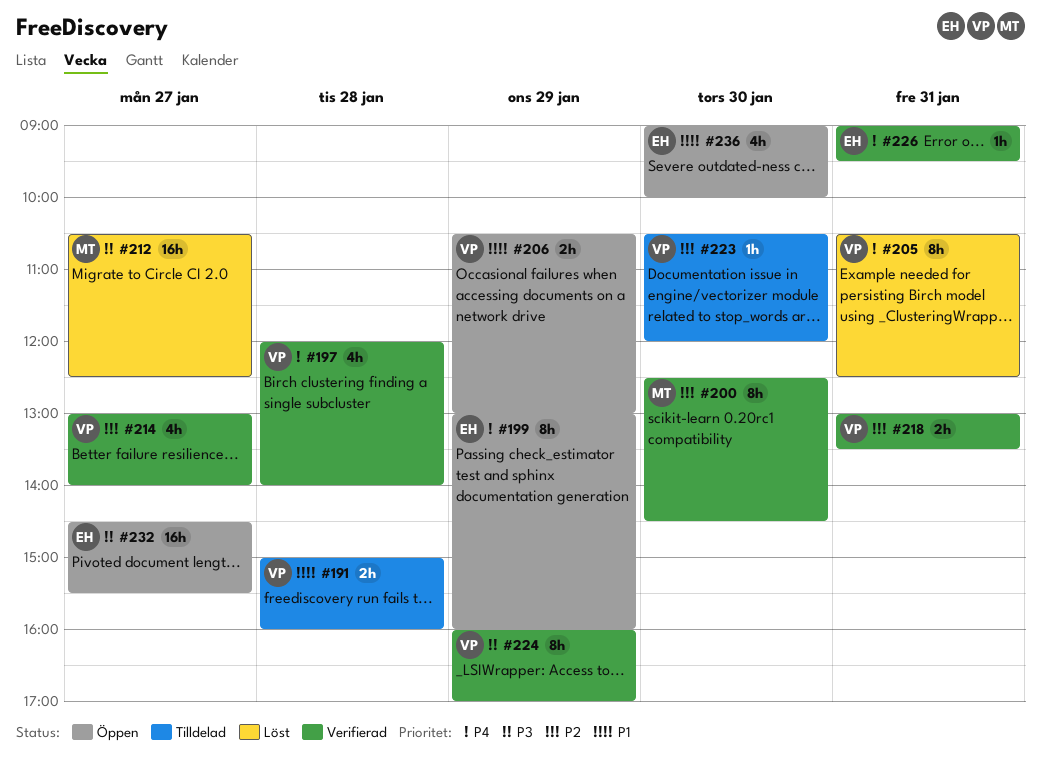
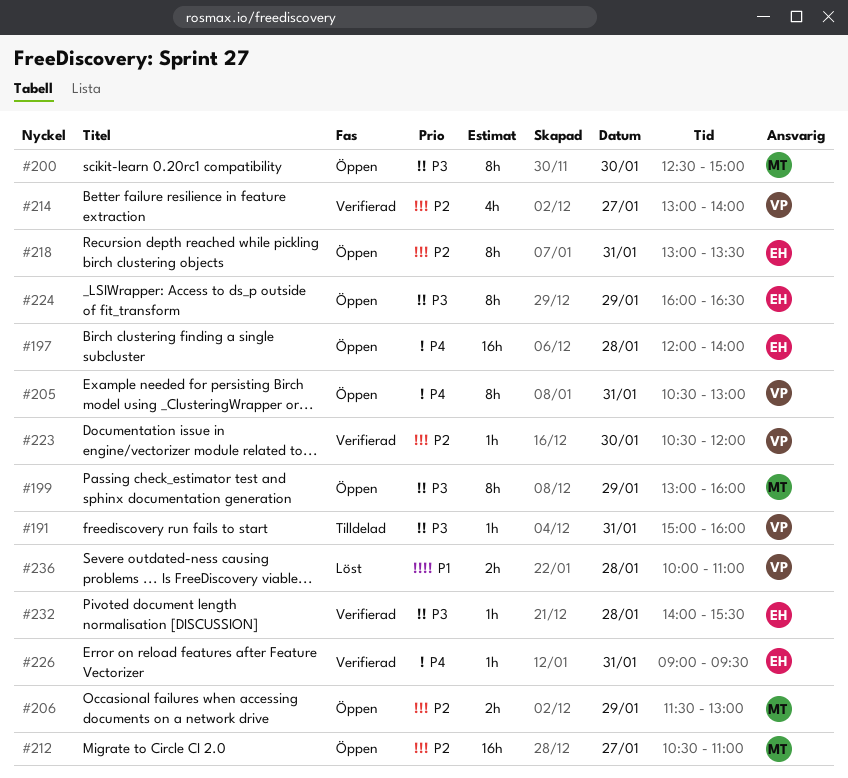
#191, priority: P1 -> P3
#191, estimate: 2h -> 1h
#191, day: Jan 28 -> Jan 31
#197, status: Verifierad -> Öppen
#197, owner: VP -> EH
#197, estimate: 4h -> 16h
#199, owner: EH -> MT
#199, priority: P4 -> P3
#200, status: Verifierad -> Öppen
#200, priority: P2 -> P3
#200, ends: 14:30 -> 15:00
#205, status: Löst -> Öppen
#205, ends: 12:30 -> 13:00
#206, owner: VP -> MT
#206, priority: P1 -> P2
#206, begins: 10:30 -> 11:30
#212, status: Löst -> Öppen
#212, priority: P3 -> P2
#212, ends: 12:30 -> 11:00
#218, status: Verifierad -> Öppen
#218, owner: VP -> EH
#218, estimate: 2h -> 8h
#223, status: Tilldelad -> Verifierad
#224, status: Verifierad -> Öppen
#224, owner: VP -> EH
#224, ends: 17:00 -> 16:30
#232, status: Öppen -> Verifierad
#232, estimate: 16h -> 1h
#232, day: Jan 27 -> Jan 28
#232, begins: 14:30 -> 14:00
#236, status: Öppen -> Löst
#236, owner: EH -> VP
#236, estimate: 4h -> 2h
#236, day: Jan 30 -> Jan 28
#236, begins: 09:00 -> 10:00
#236, ends: 10:00 -> 11:00

